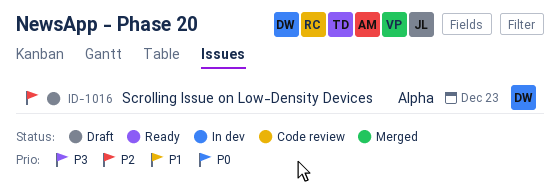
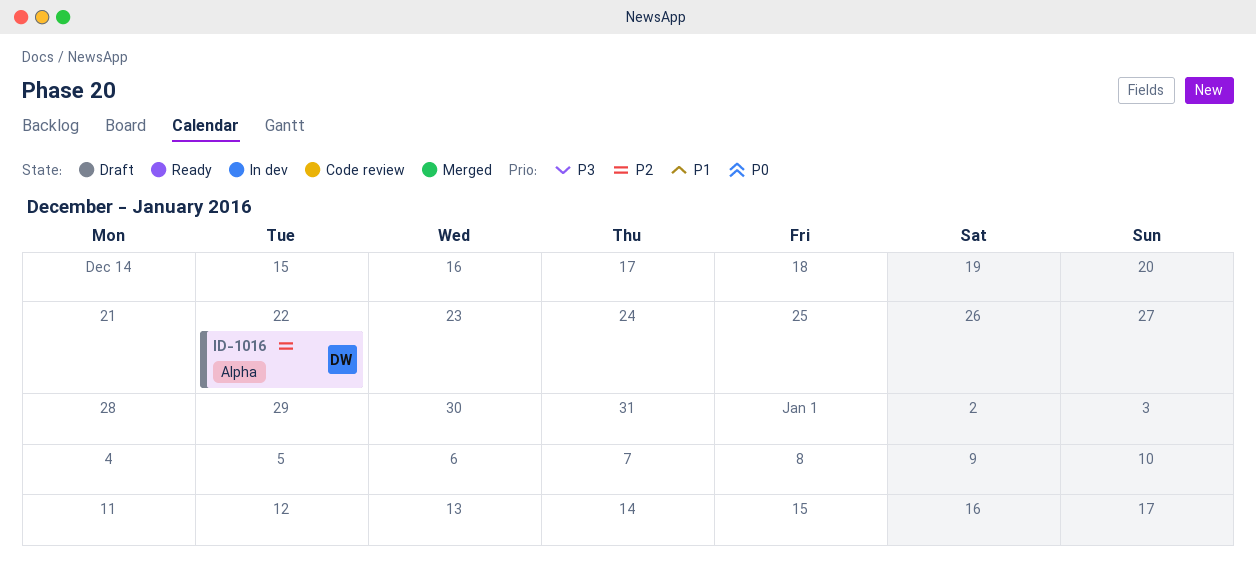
ID-1016, due: Dec 23 -> Dec 22

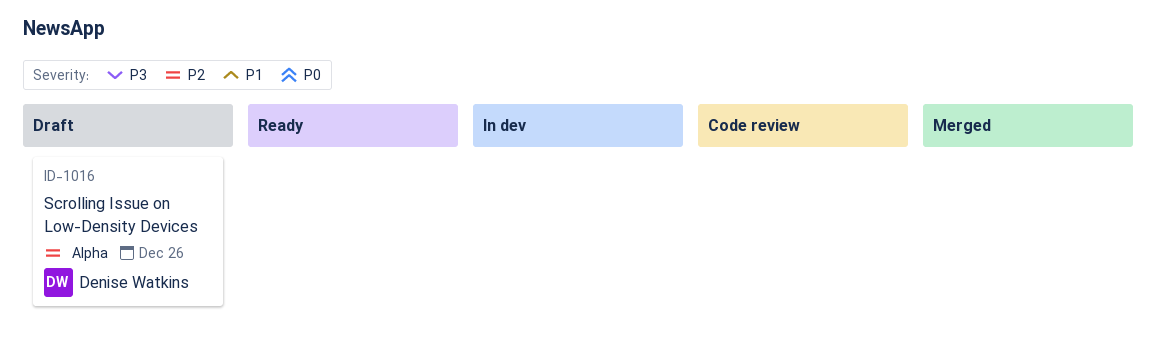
ID-1016, due: Dec 22 -> Dec 26

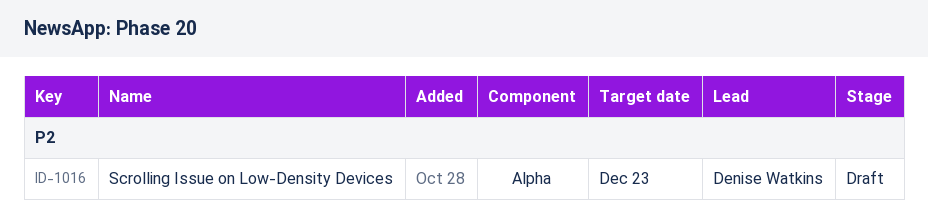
ID-1016, due: Dec 26 -> Dec 23

